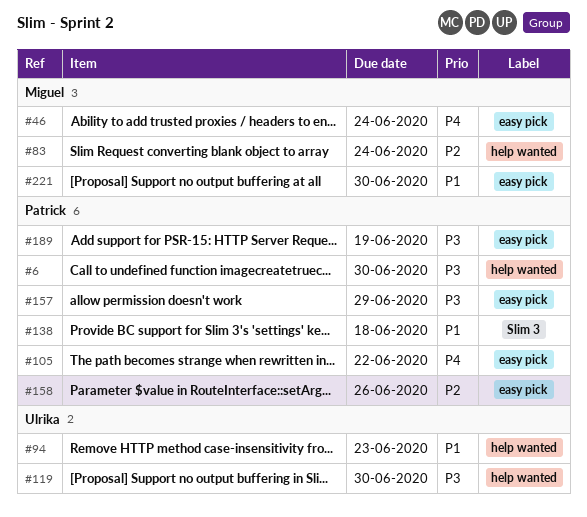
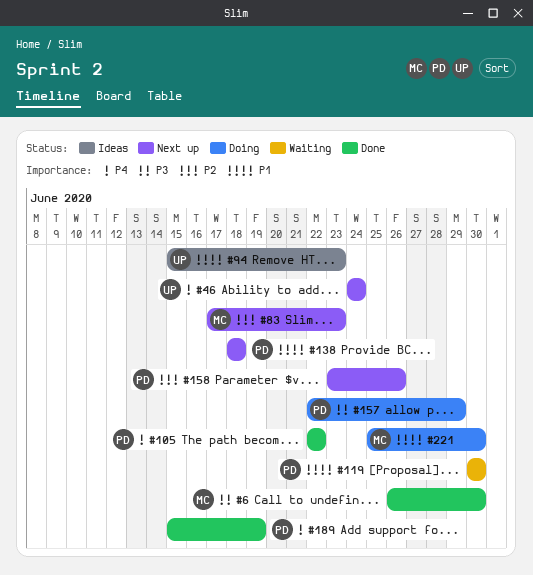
#6, owner: Patrick -> Miguel
#46, owner: Miguel -> Ulrika
#83, due: Jun 24 -> Jun 23
#119, owner: Ulrika -> Patrick
#119, priority: P3 -> P1
#189, priority: P3 -> P4

